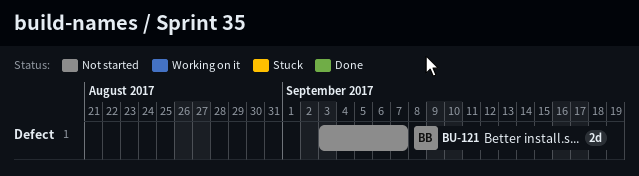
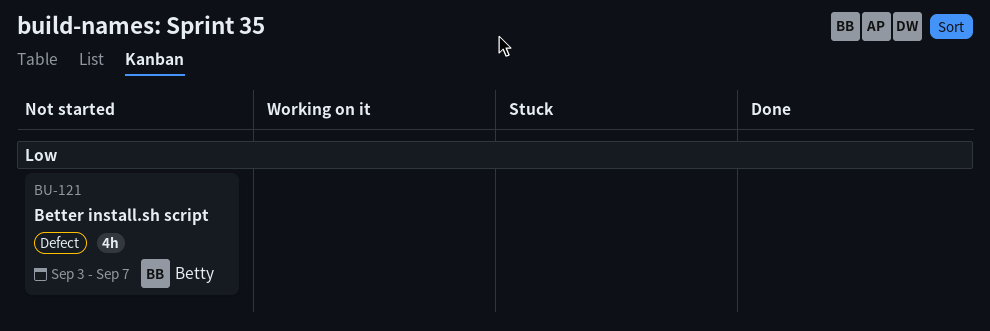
BU-121, estimate: 2d -> 4h

